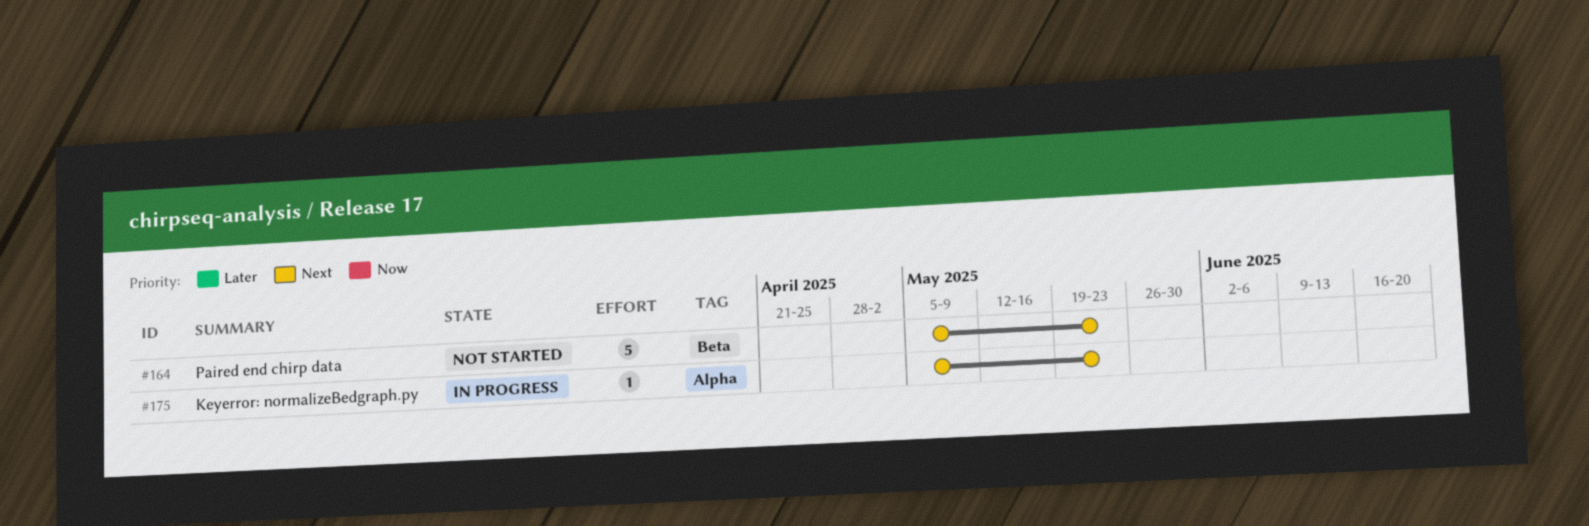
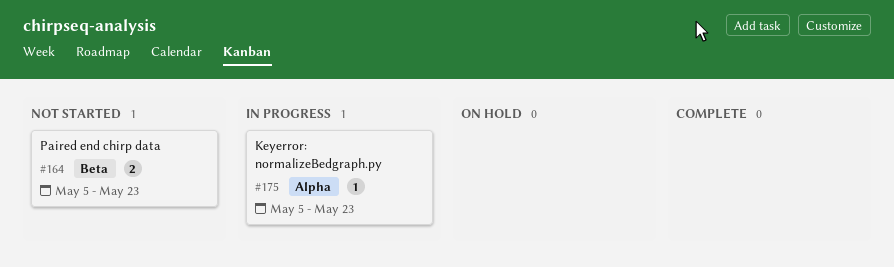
#164, estimate: 5 -> 2

